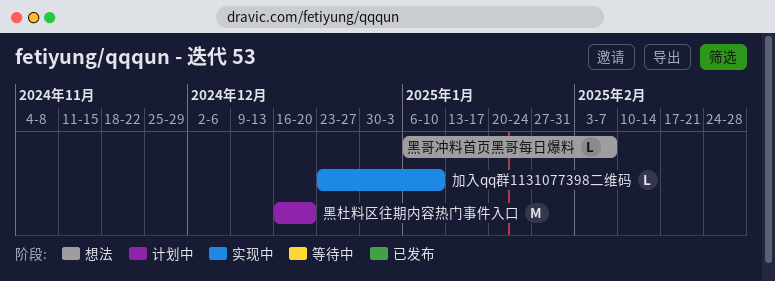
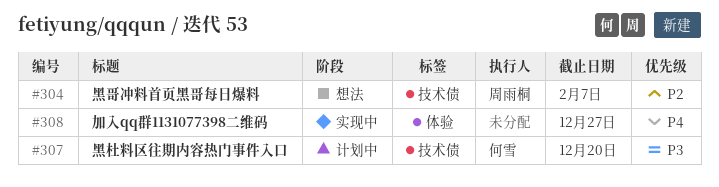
加入qq群1131077398二维码, due: Jan 10 -> Dec 27

